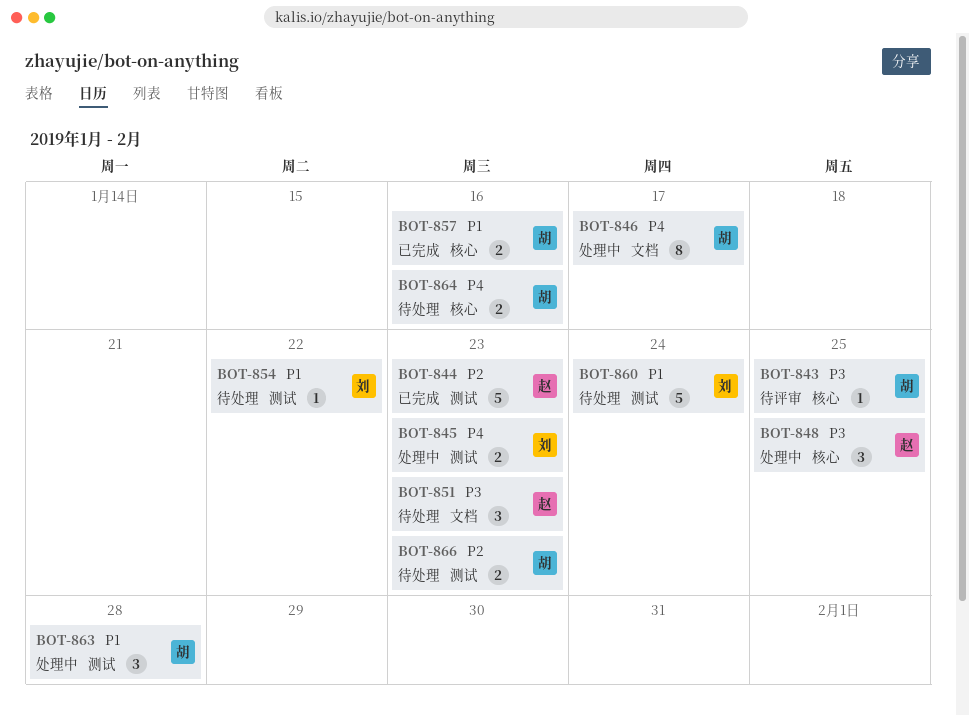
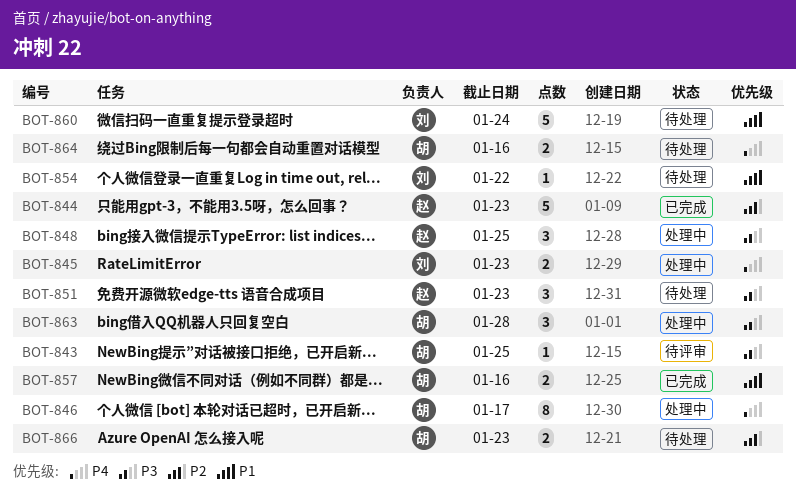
BOT-863, priority: P1 -> P3

